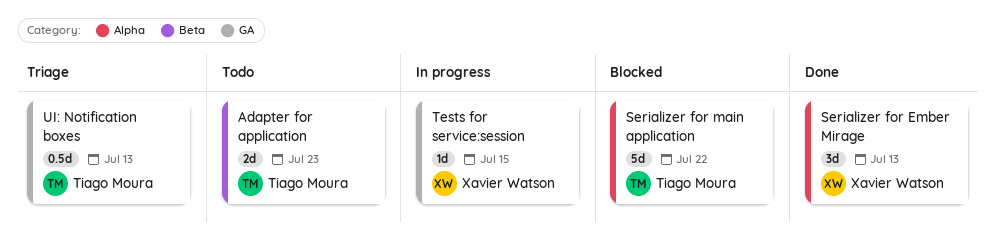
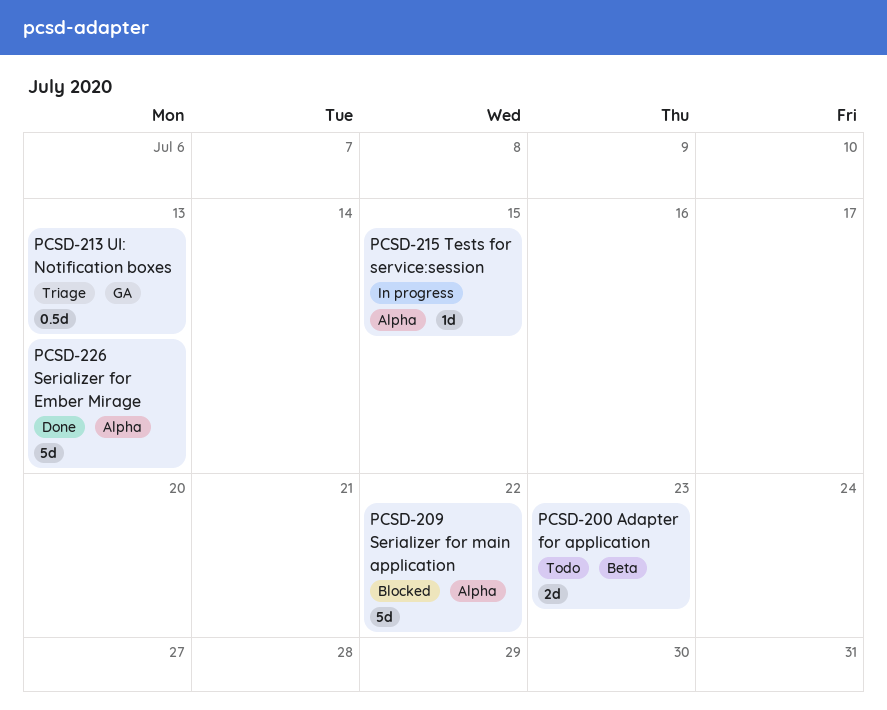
Serializer for Ember Mirage, estimate: 3d -> 5d
Tests for service:session, label: GA -> Alpha

